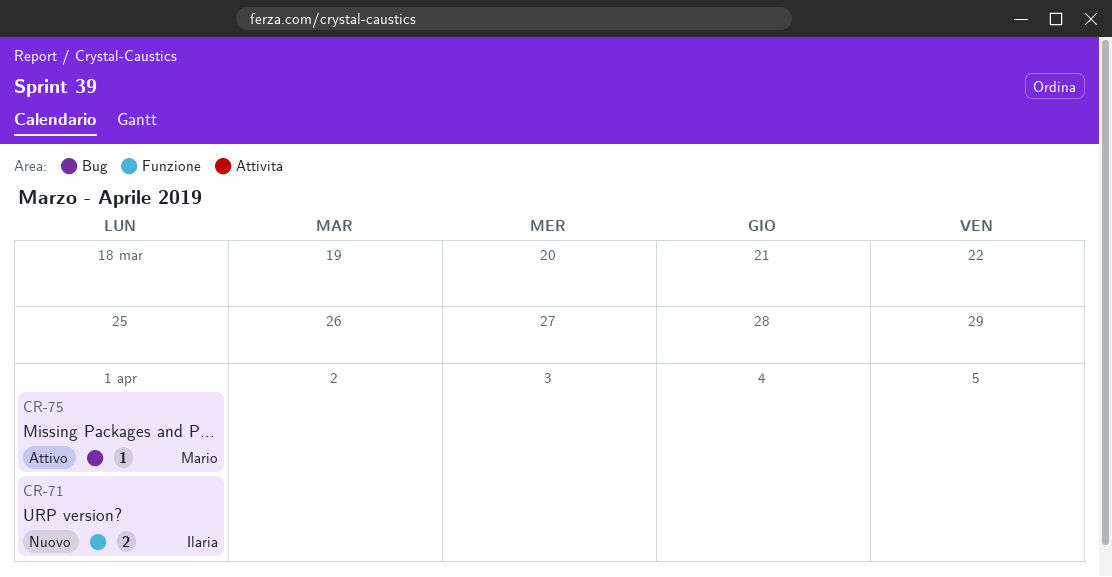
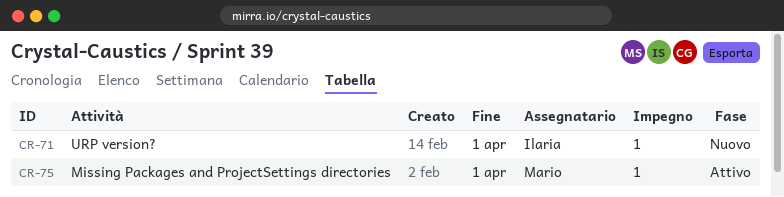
CR-71, estimate: 2 -> 1

